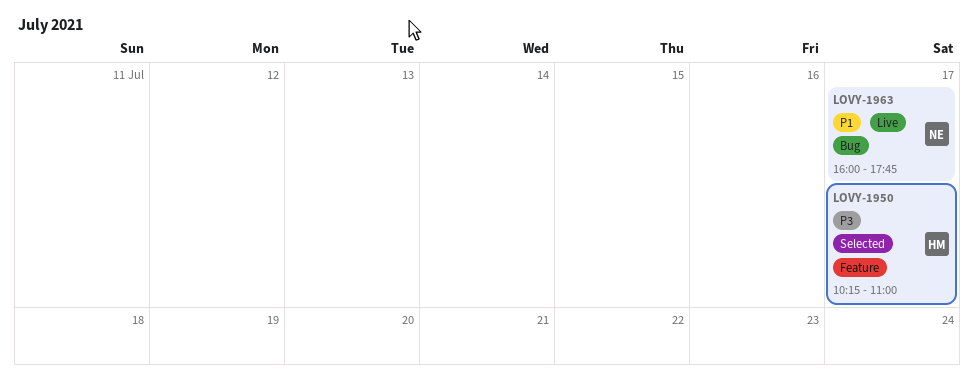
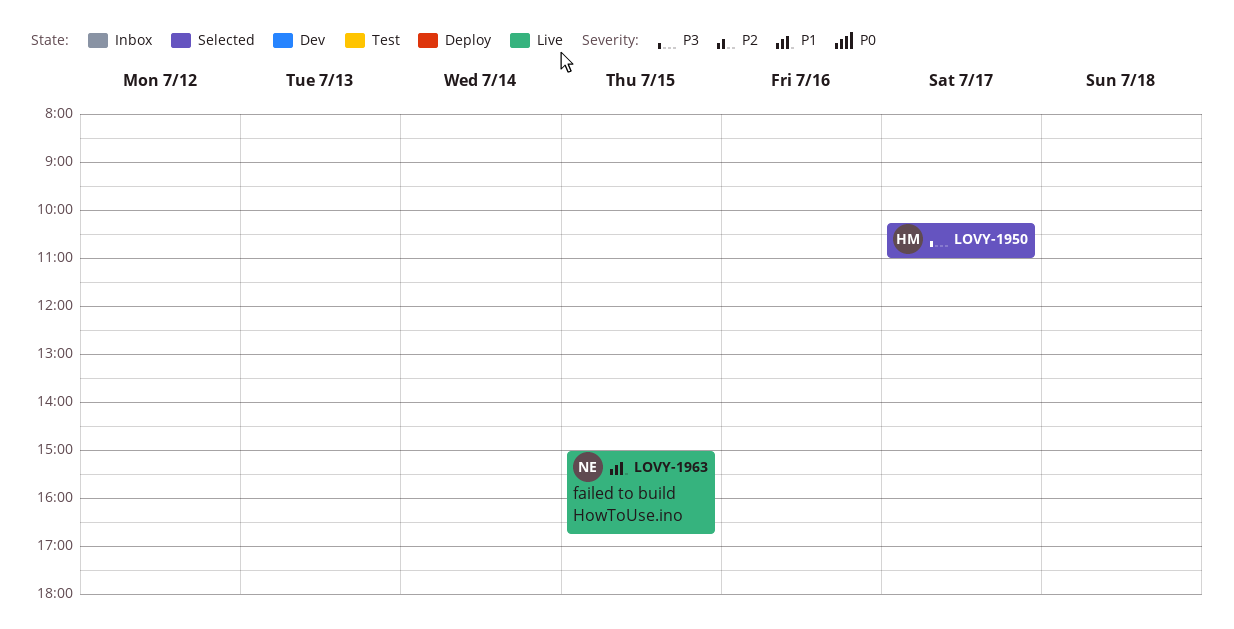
LOVY-1963, day: Jul 17 -> Jul 15
LOVY-1963, begins: 16:00 -> 15:00
LOVY-1963, ends: 17:45 -> 16:45

